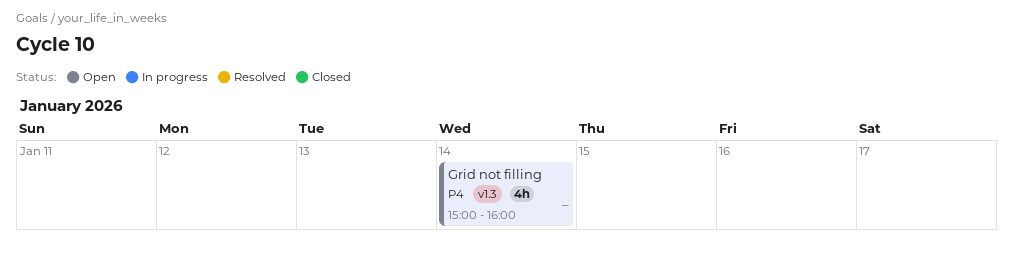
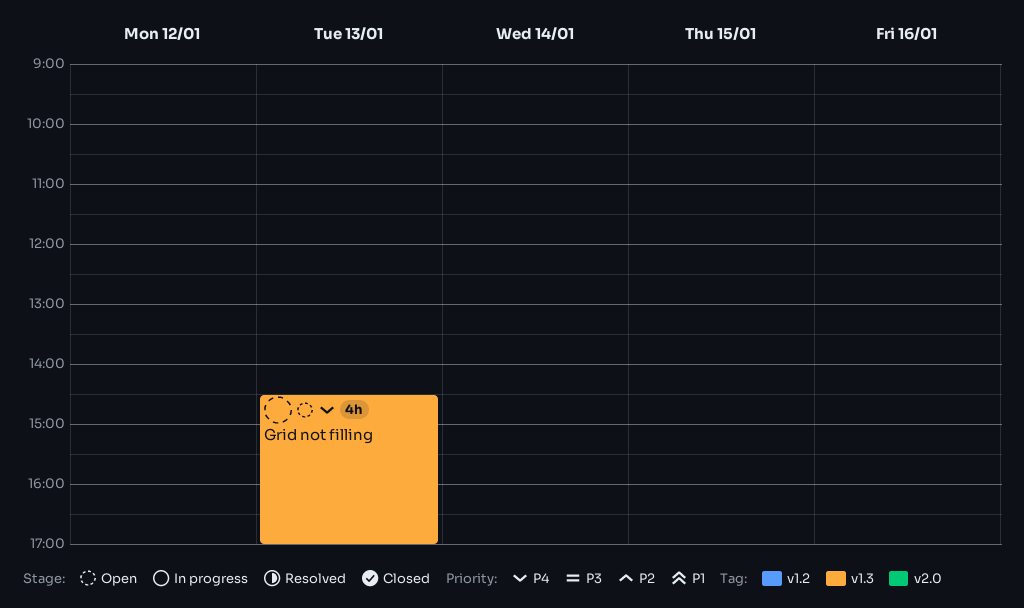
Grid not filling, day: Jan 14 -> Jan 13
Grid not filling, begins: 15:00 -> 14:30
Grid not filling, ends: 16:00 -> 17:00

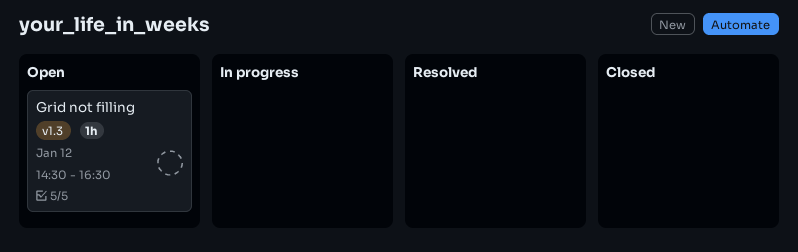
Grid not filling, estimate: 4h -> 1h
Grid not filling, day: Jan 13 -> Jan 12
Grid not filling, ends: 17:00 -> 16:30

